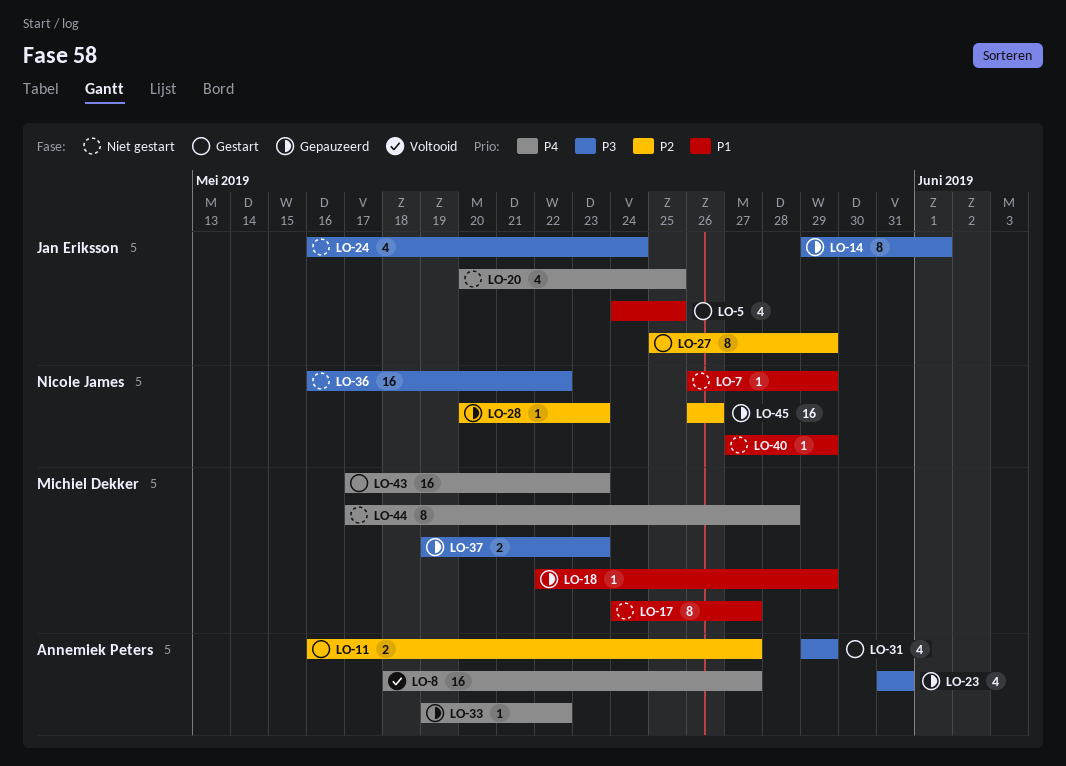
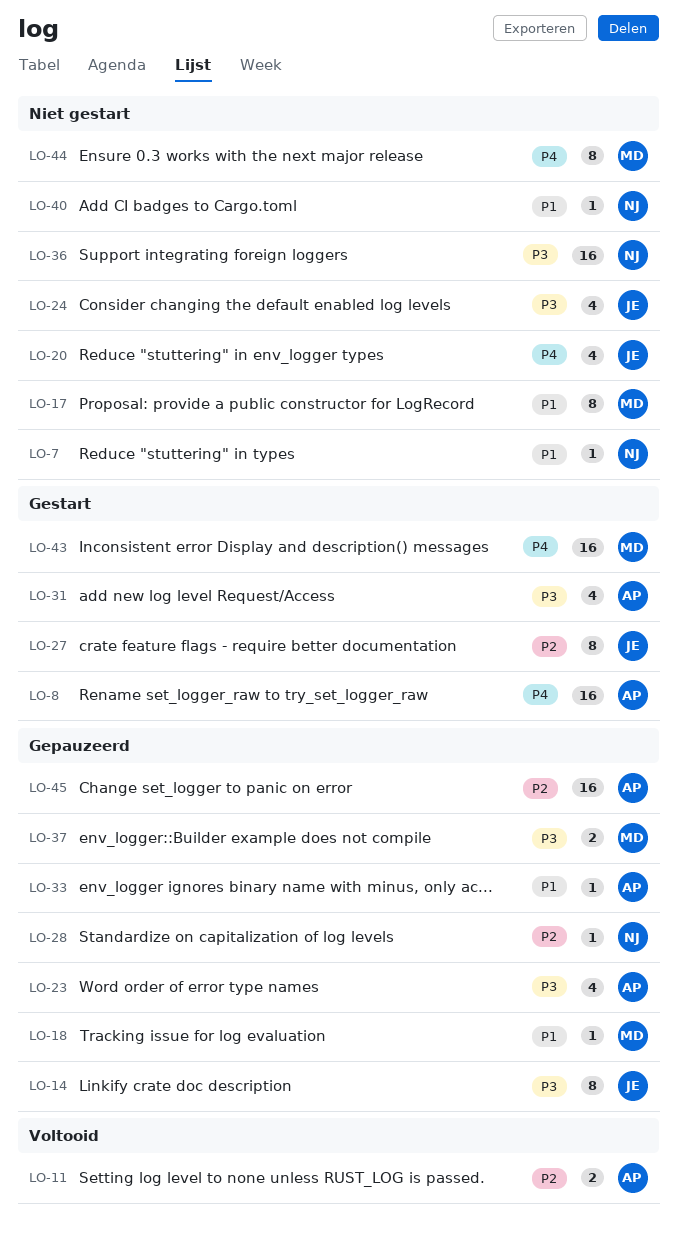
LO-5: present -> none
LO-8, status: Voltooid -> Gestart
LO-11, status: Gestart -> Voltooid
LO-33, priority: P4 -> P1
LO-45, owner: Nicole James -> Annemiek Peters

